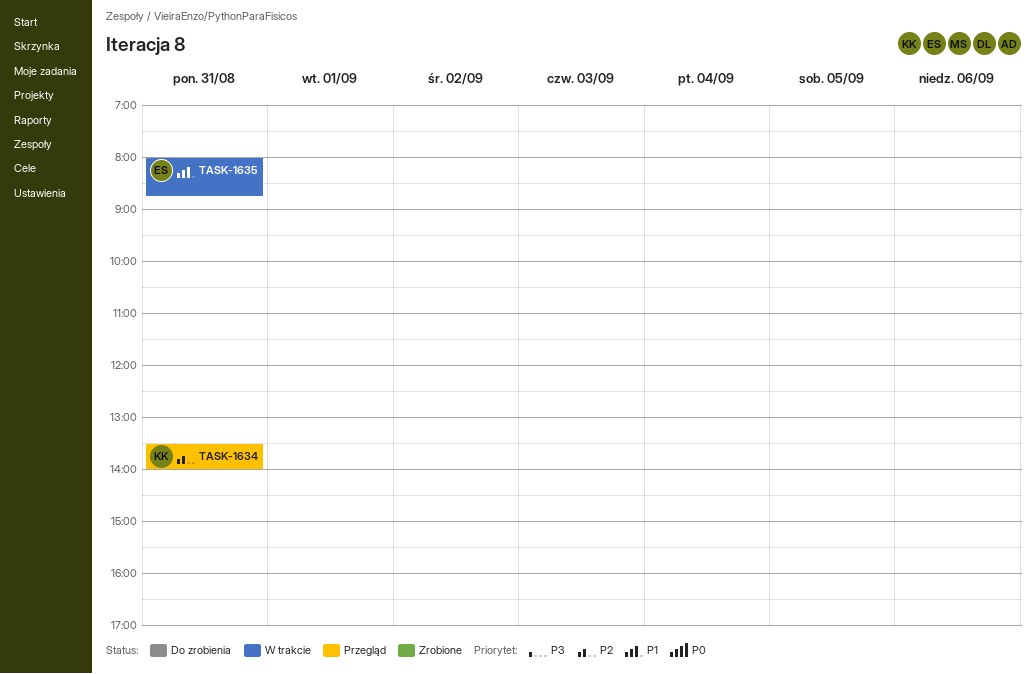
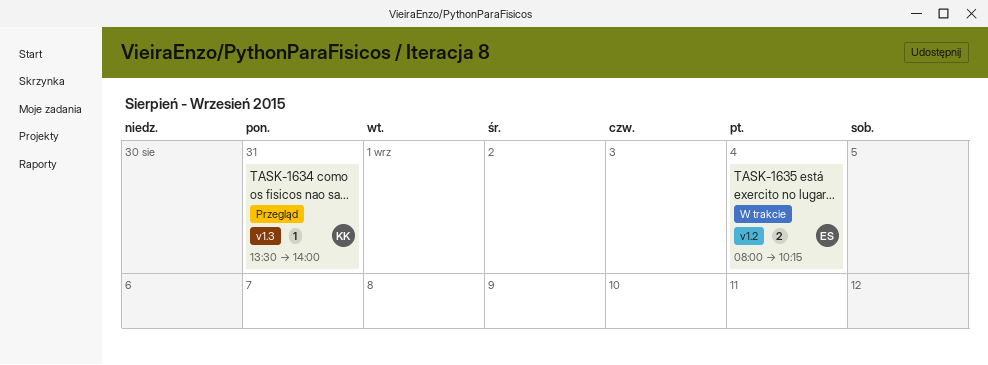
TASK-1635, day: Aug 31 -> Sep 4
TASK-1635, ends: 08:45 -> 10:15

